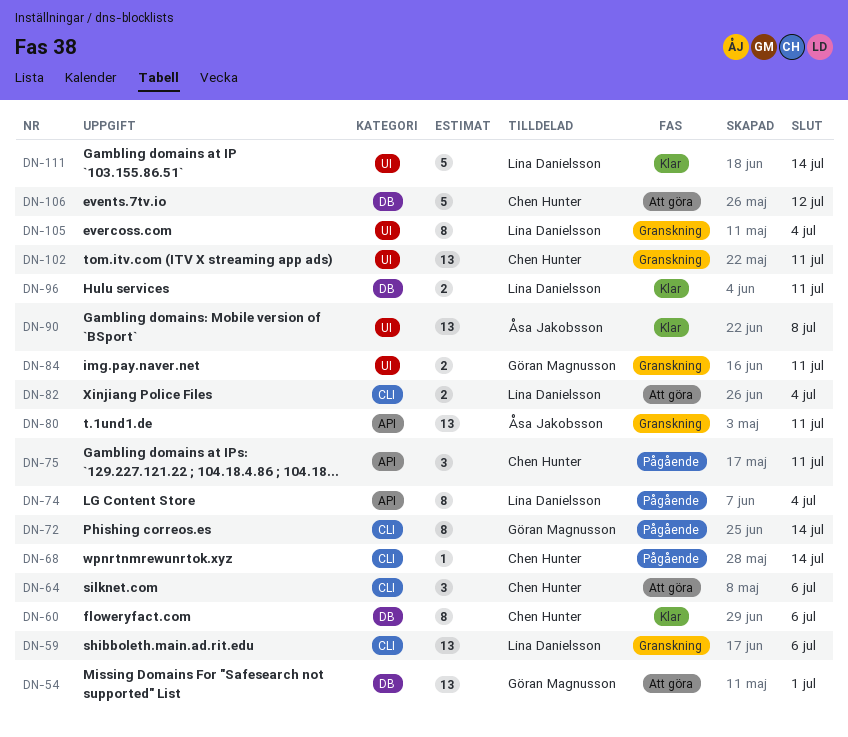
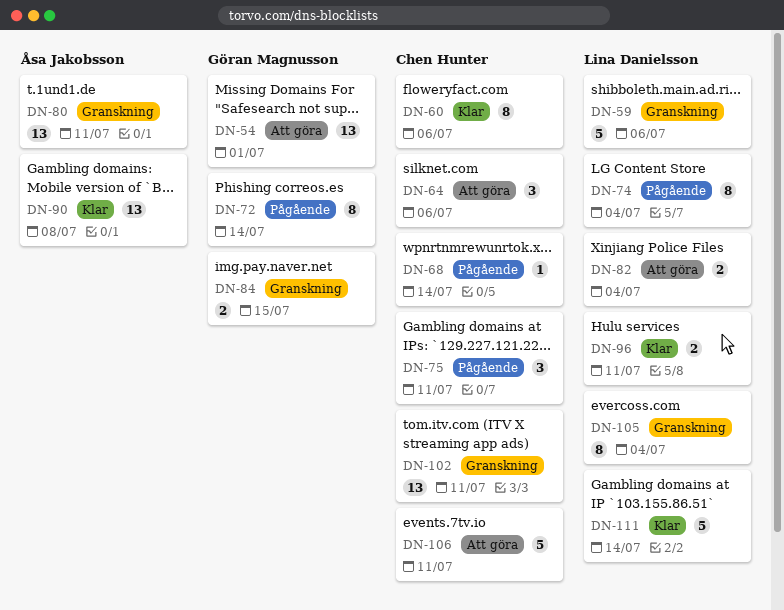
DN-59, estimate: 13 -> 5
DN-84, due: Jul 11 -> Jul 15
DN-106, due: Jul 12 -> Jul 11

